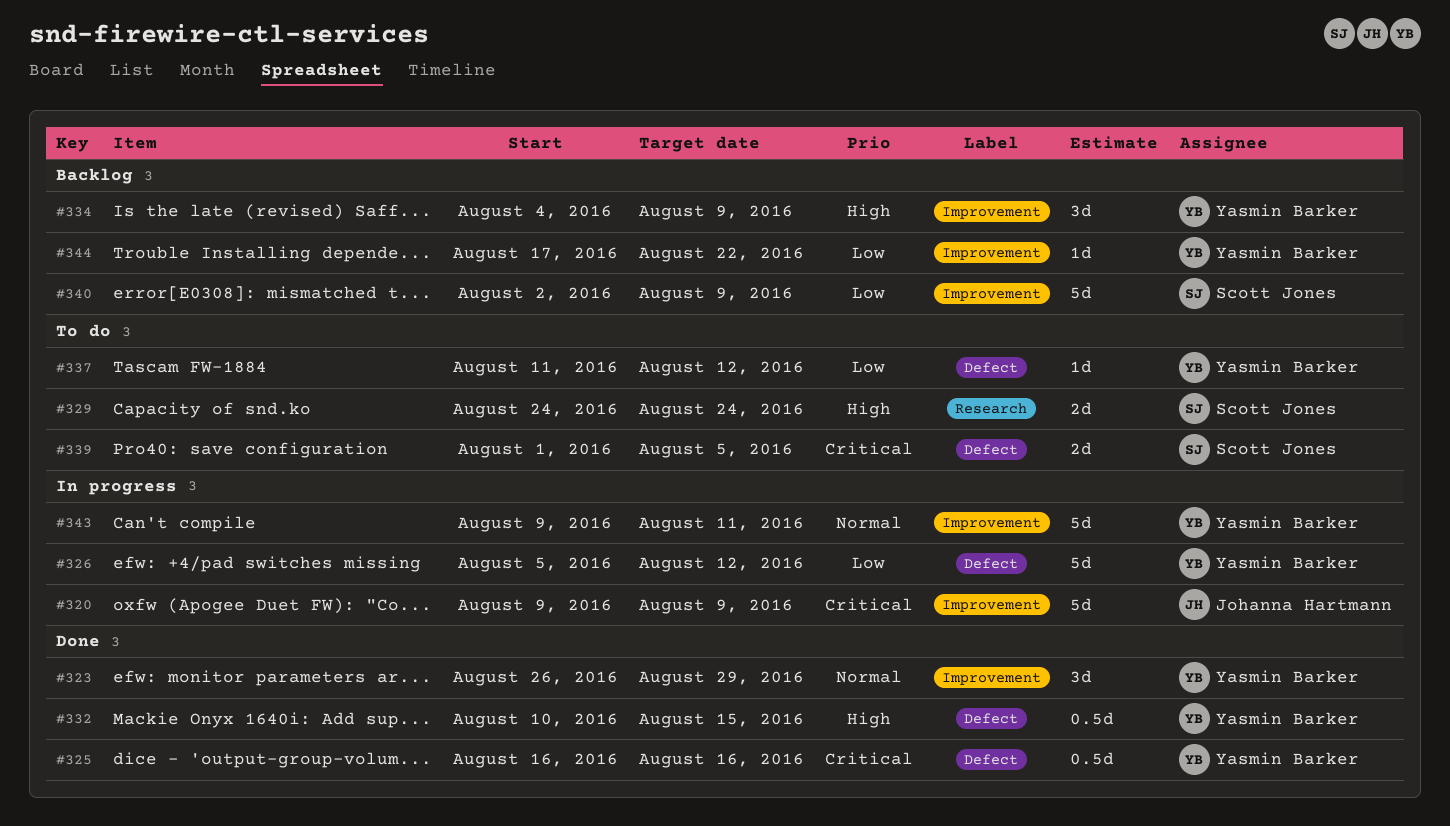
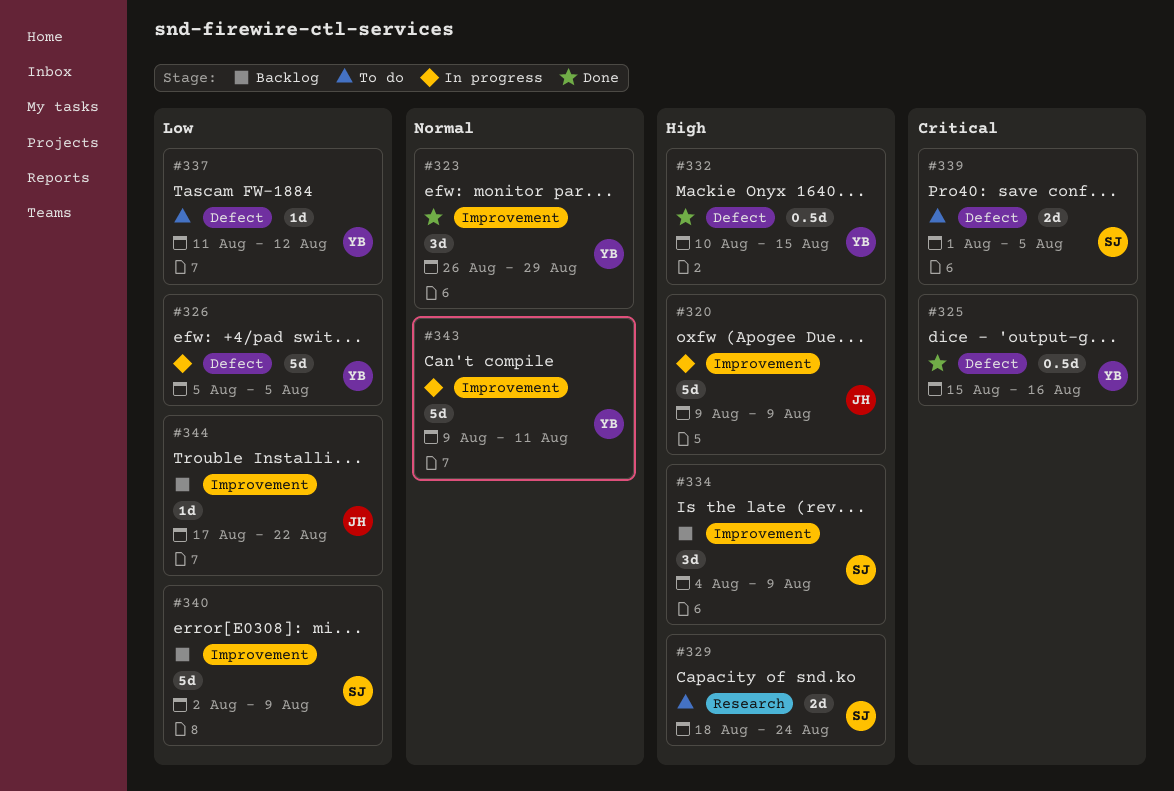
#320, priority: Critical -> High
#325, start: Aug 16 -> Aug 15
#326, due: Aug 12 -> Aug 5
#329, start: Aug 24 -> Aug 18
#334, owner: Yasmin Barker -> Scott Jones
#344, owner: Yasmin Barker -> Johanna Hartmann

